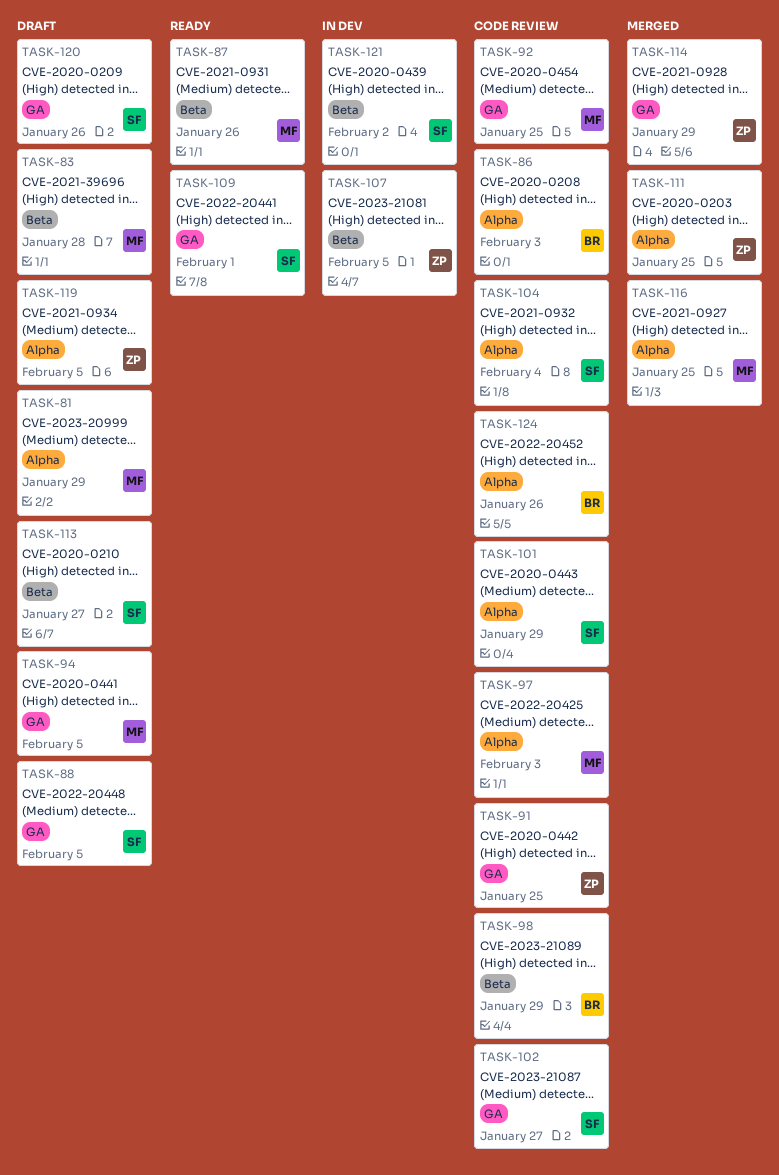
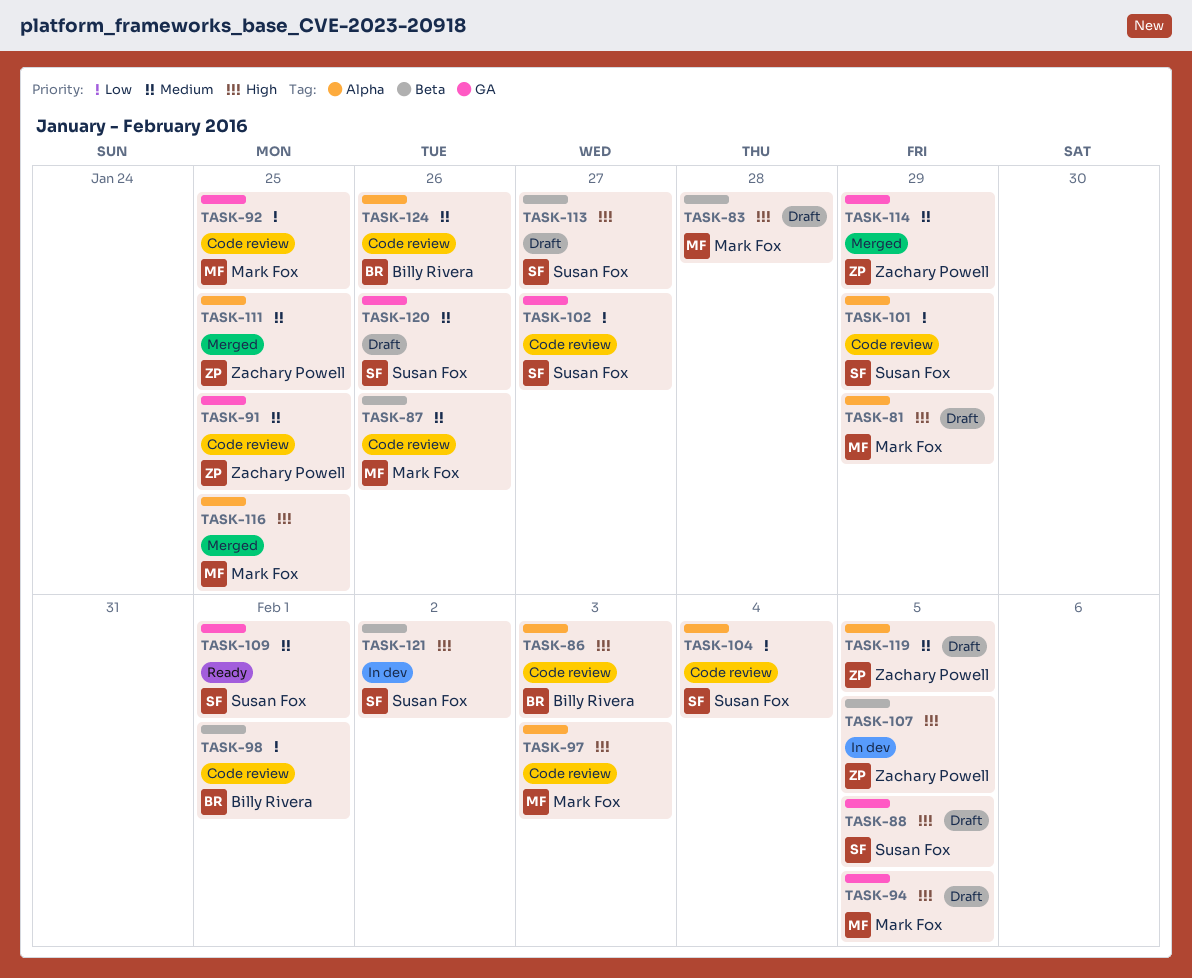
TASK-87, status: Ready -> Code review
TASK-98, due: Jan 29 -> Feb 1

